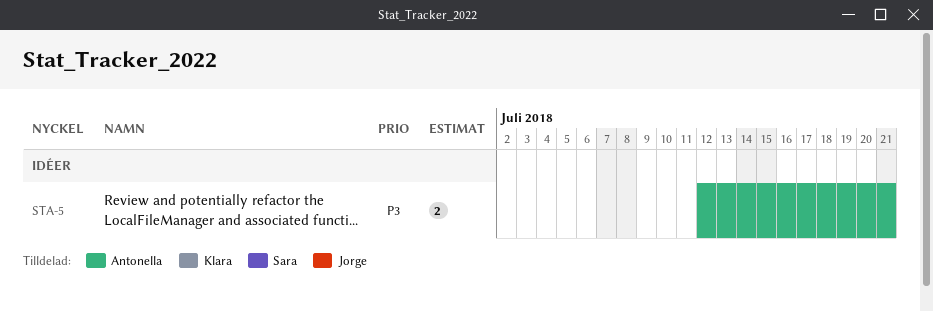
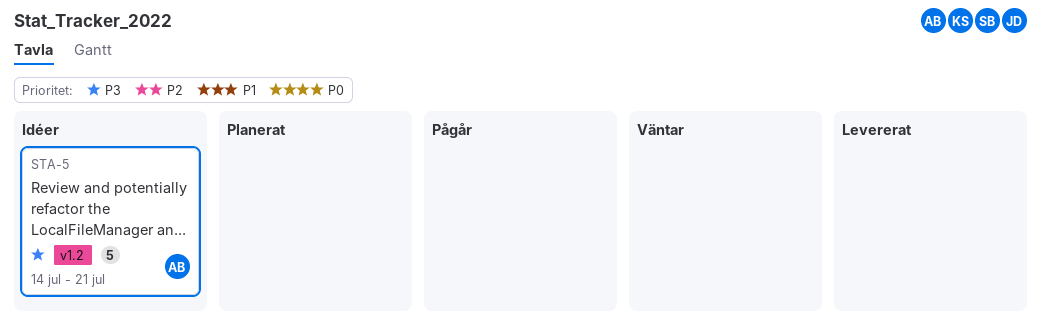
STA-5, estimate: 2 -> 5
STA-5, start: Jul 12 -> Jul 14

